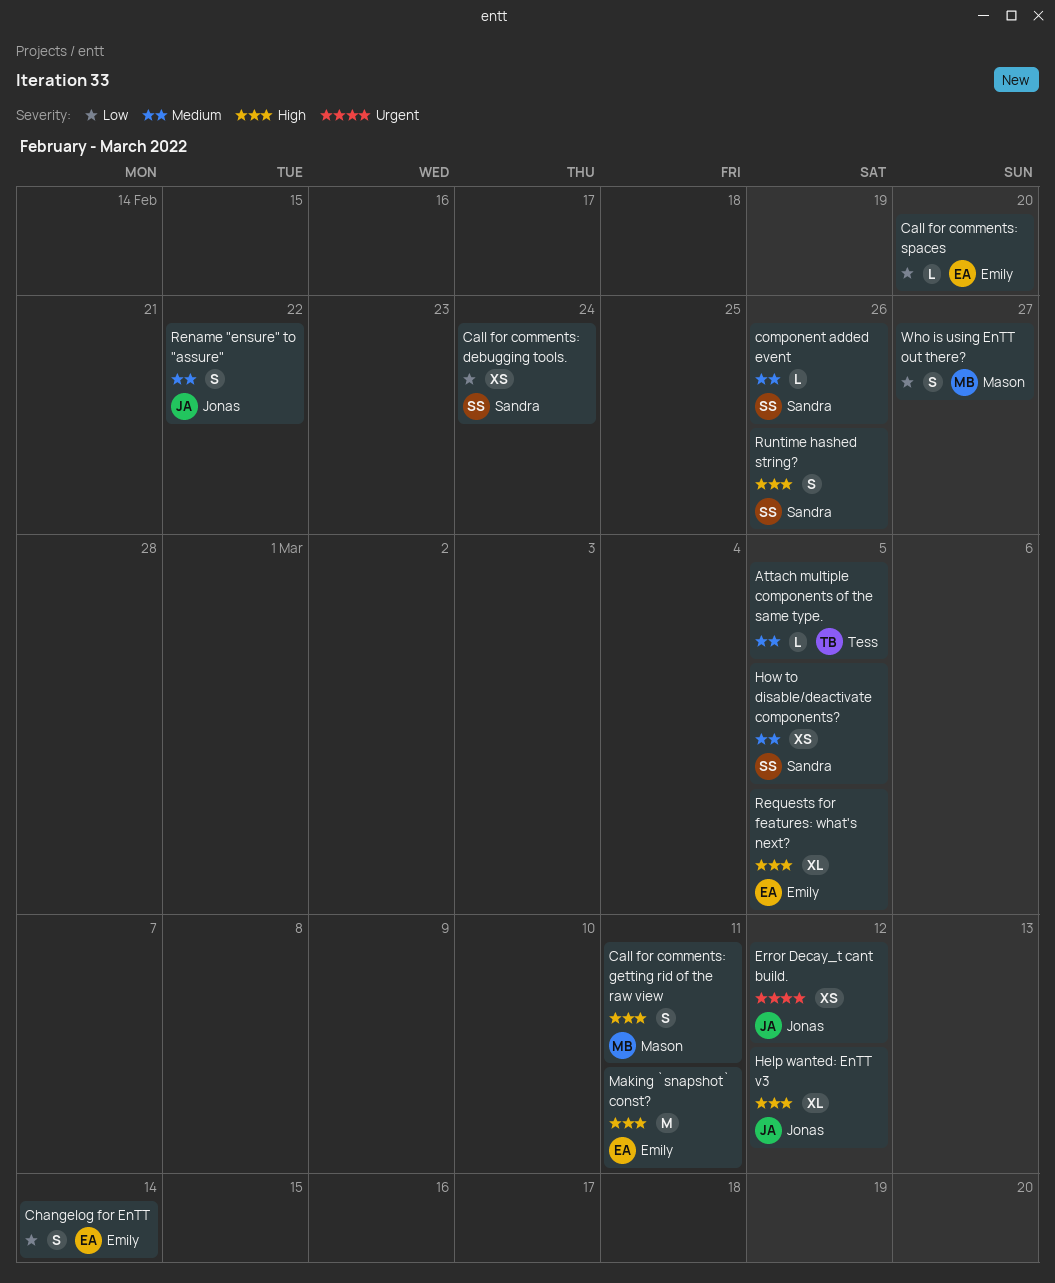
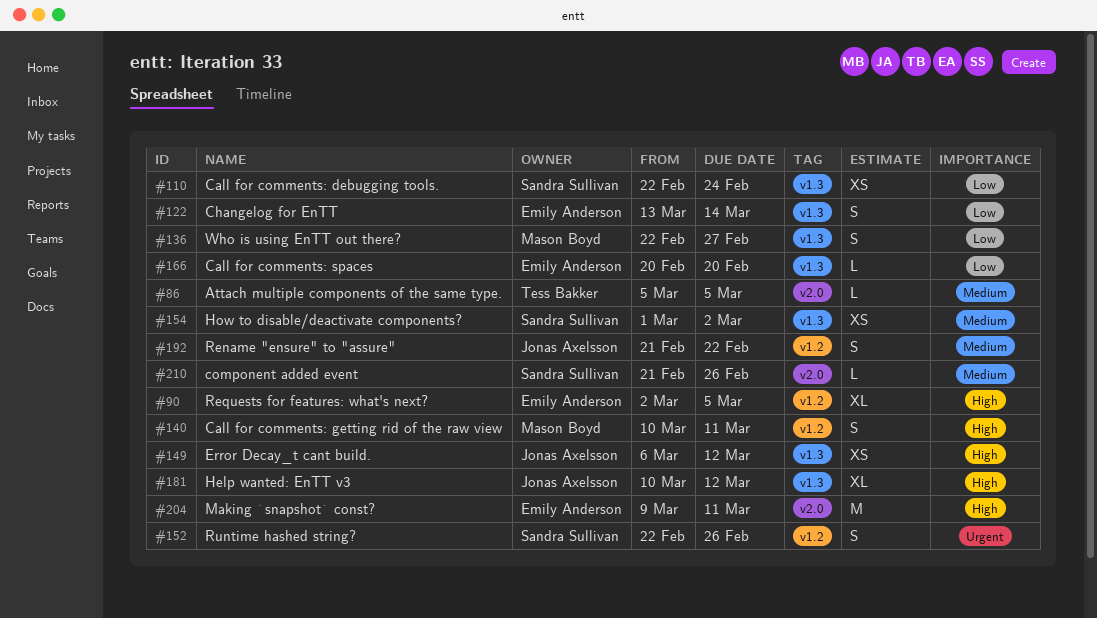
Error Decay_t cant build., priority: Urgent -> High
How to disable/deactivate components?, due: Mar 5 -> Mar 2
Runtime hashed string?, priority: High -> Urgent

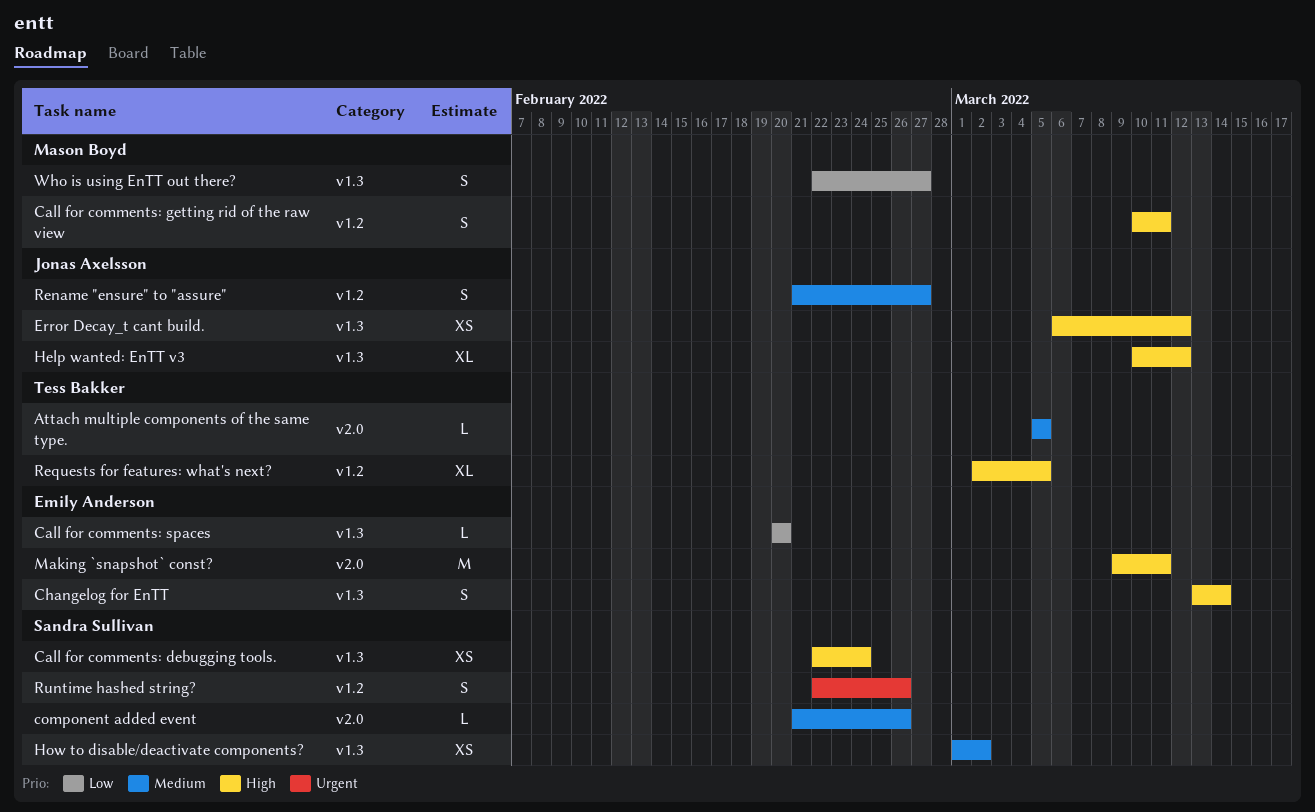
Call for comments: debugging tools., priority: Low -> High
Changelog for EnTT, priority: Low -> High
Rename "ensure" to "assure", due: Feb 22 -> Feb 27
Requests for features: what's next?, owner: Emily Anderson -> Tess Bakker

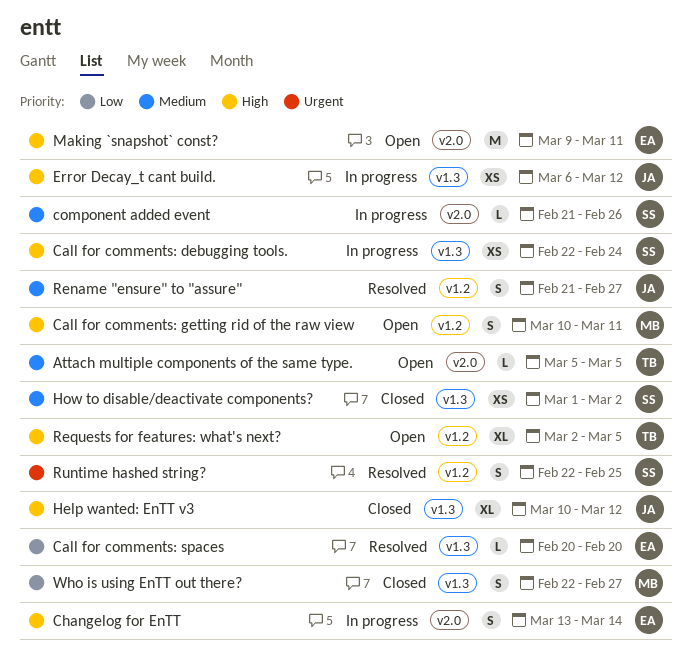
Changelog for EnTT, label: v1.3 -> v2.0
Runtime hashed string?, due: Feb 26 -> Feb 25

